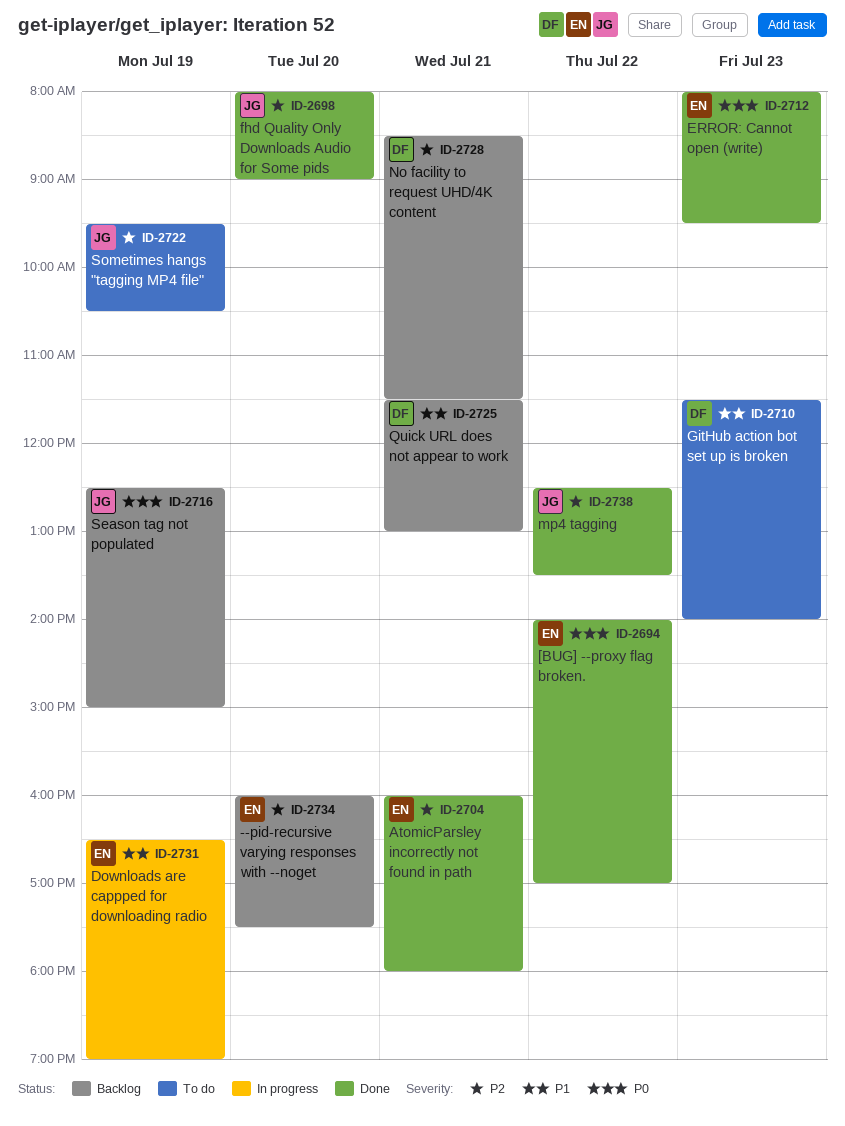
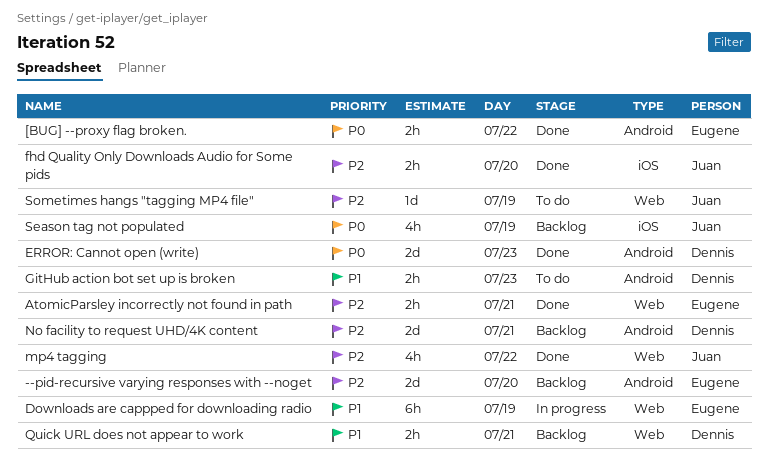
ERROR: Cannot open (write), owner: Eugene -> Dennis

